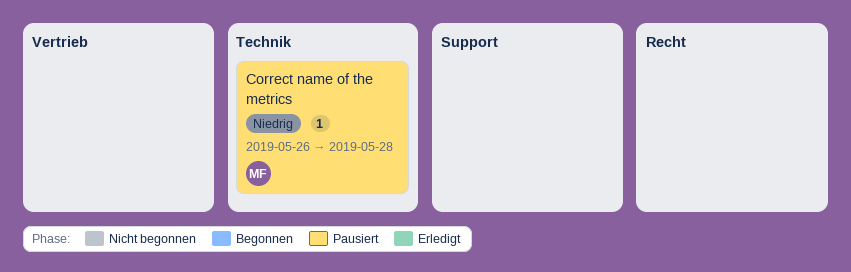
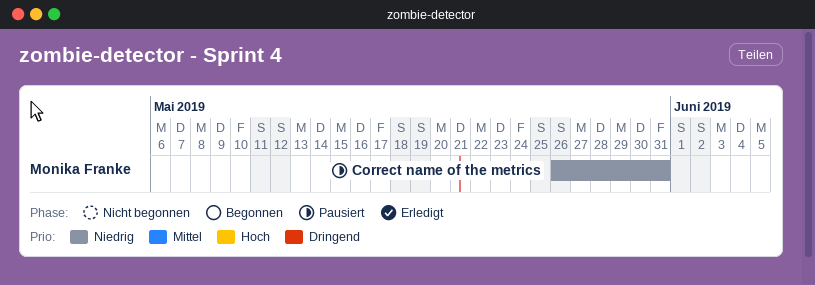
Correct name of the metrics, due: May 28 -> May 31

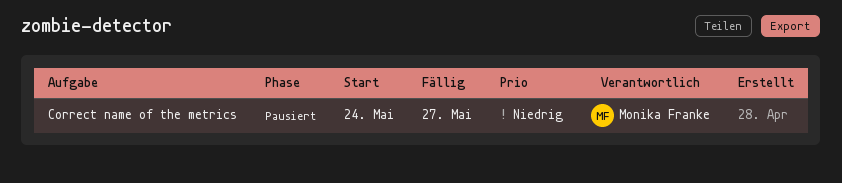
Correct name of the metrics, start: May 26 -> May 24
Correct name of the metrics, due: May 31 -> May 27

